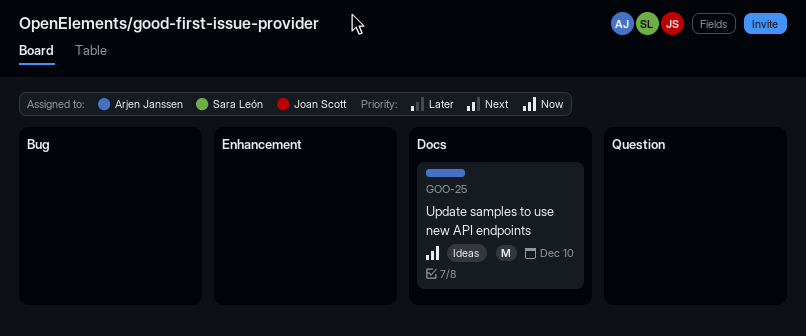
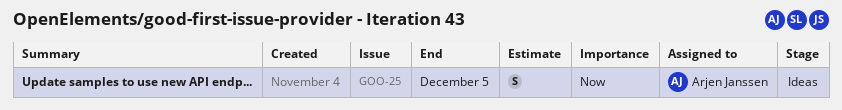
GOO-25, estimate: M -> S
GOO-25, due: Dec 10 -> Dec 5

